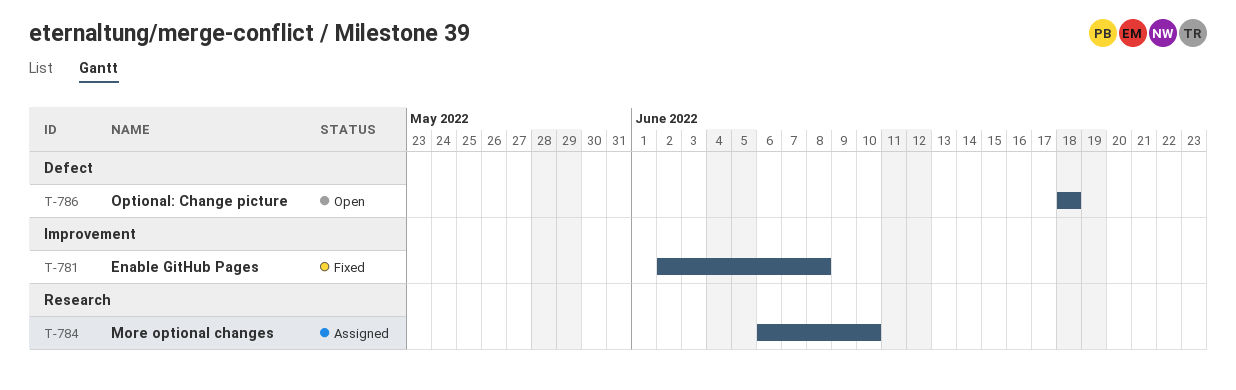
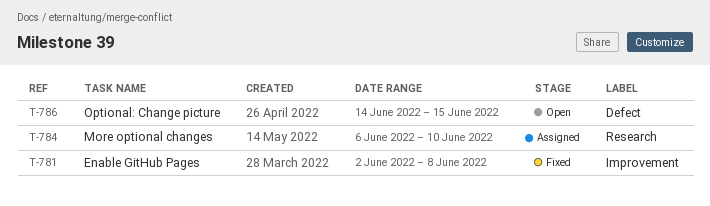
T-786, start: Jun 18 -> Jun 14
T-786, due: Jun 18 -> Jun 15

